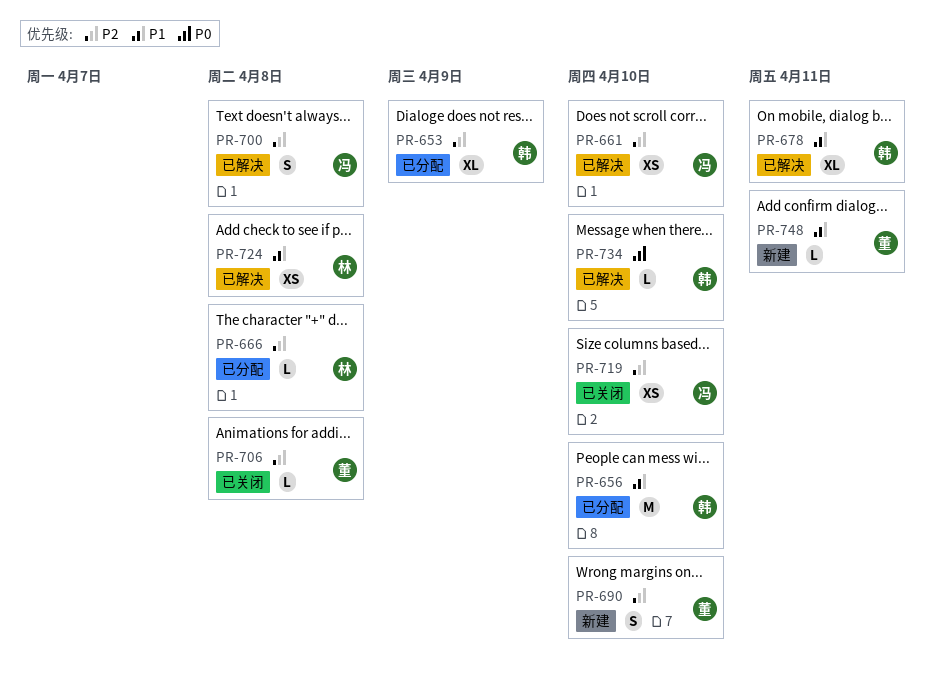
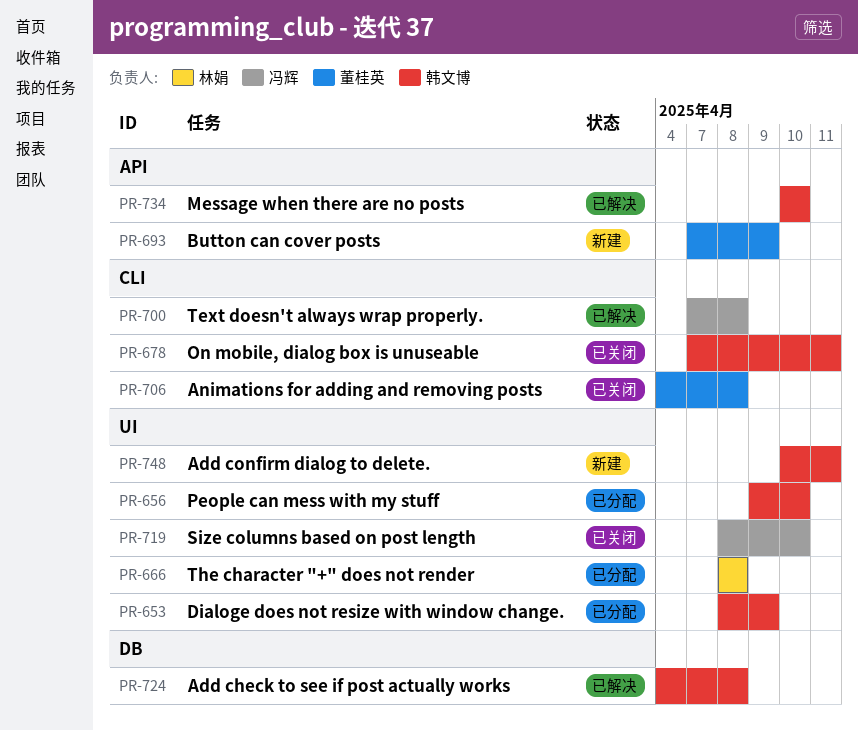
PR-661: present -> none
PR-678, status: 已解决 -> 已关闭
PR-690: present -> none
PR-693: none -> present
PR-724, owner: 林娟 -> 韩文博
PR-748, owner: 董桂英 -> 韩文博

